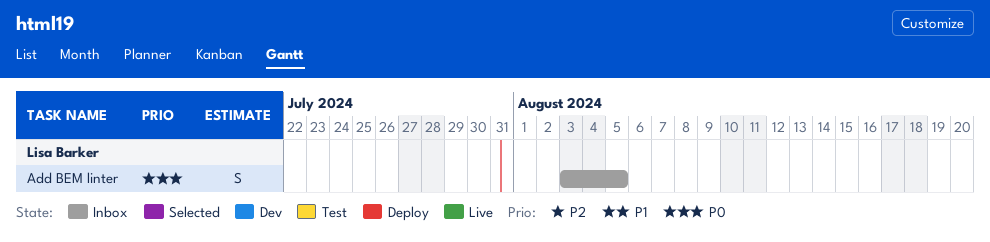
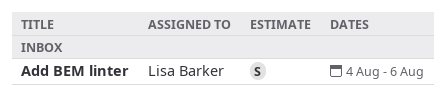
Add BEM linter, start: Aug 3 -> Aug 4
Add BEM linter, due: Aug 5 -> Aug 6

